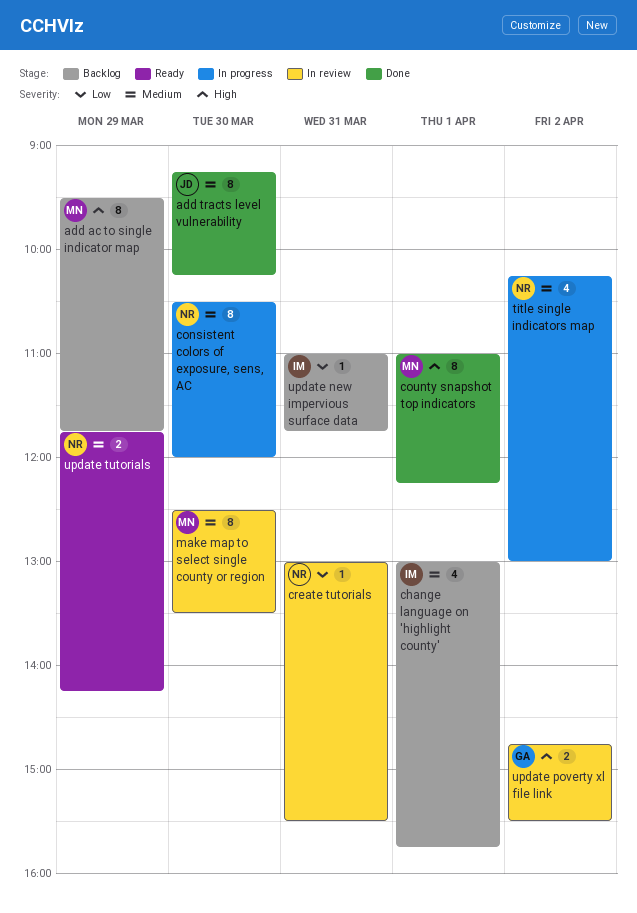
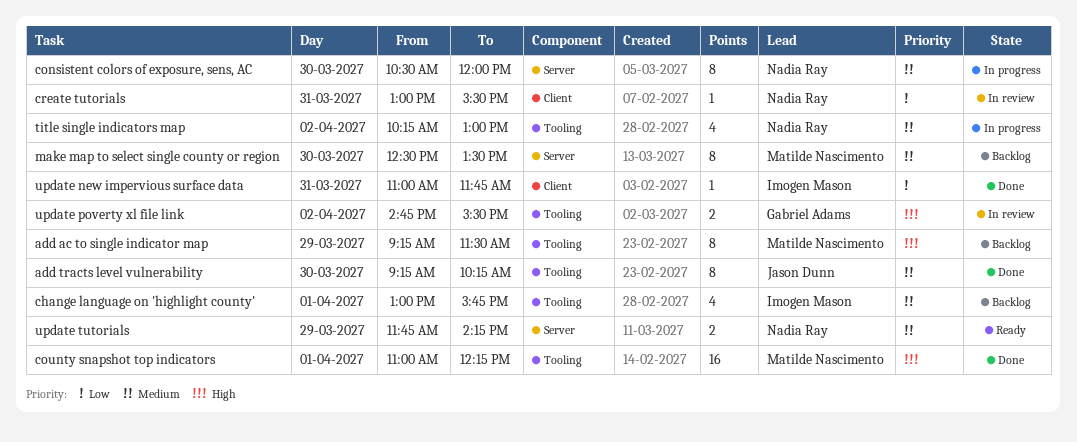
add ac to single indicator map, begins: 09:30 -> 09:15
add ac to single indicator map, ends: 11:45 -> 11:30
county snapshot top indicators, estimate: 8 -> 16
make map to select single county or region, status: In review -> Backlog
update new impervious surface data, status: Backlog -> Done

